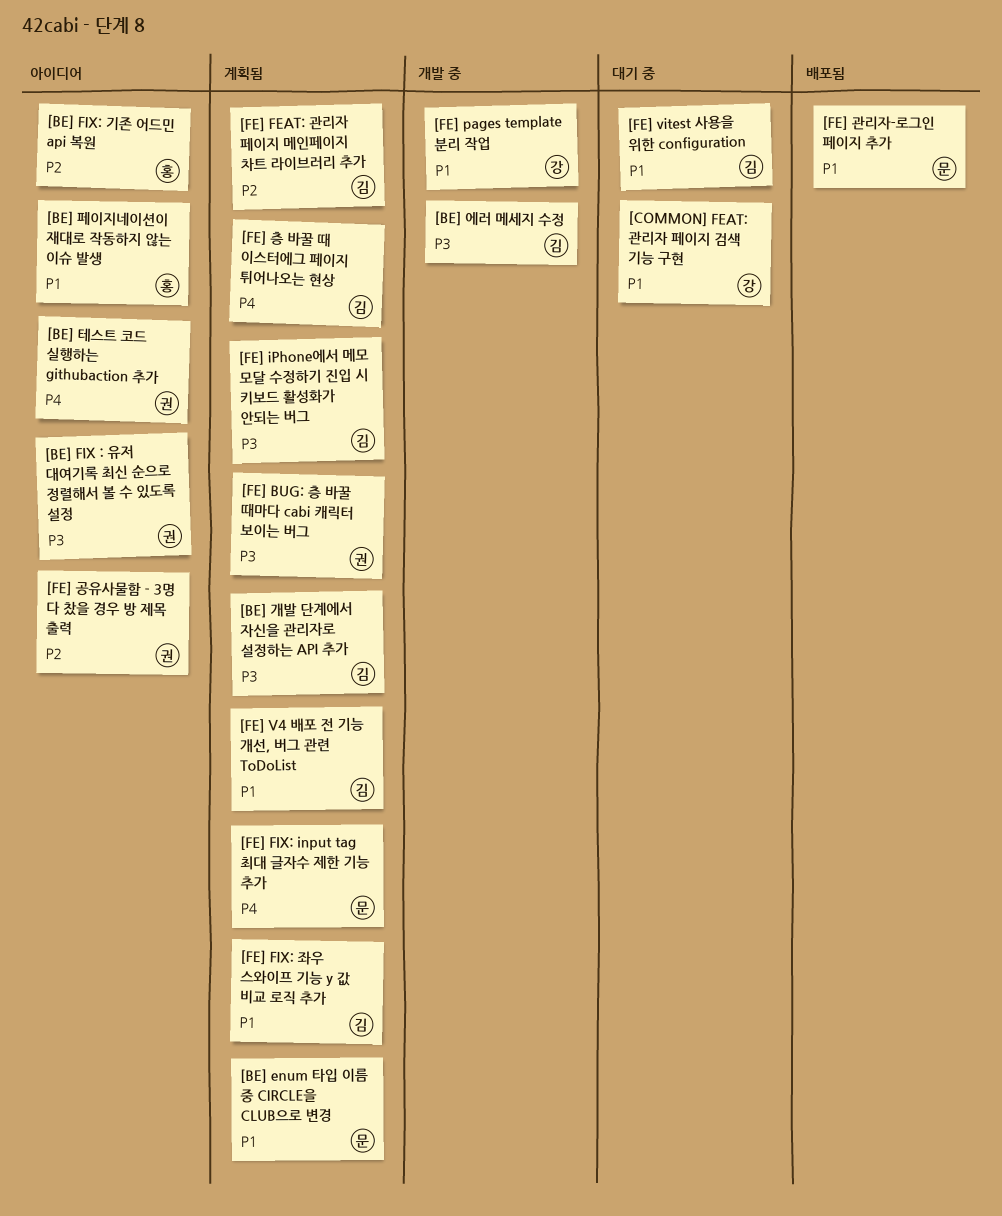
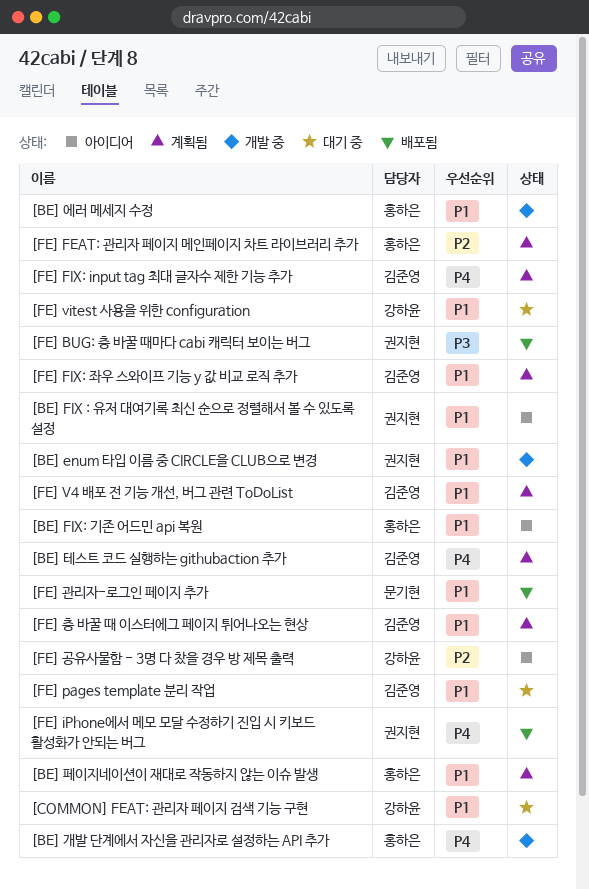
[BE] enum 타입 이름 중 CIRCLE을 CLUB으로 변경, status: 계획됨 -> 개발 중
[BE] enum 타입 이름 중 CIRCLE을 CLUB으로 변경, owner: 문기현 -> 권지현
[BE] FIX : 유저 대여기록 최신 순으로 정렬해서 볼 수 있도록 설정, priority: P3 -> P1
[BE] FIX: 기존 어드민 api 복원, priority: P2 -> P1
[BE] 개발 단계에서 자신을 관리자로 설정하는 API 추가, status: 계획됨 -> 개발 중
[BE] 개발 단계에서 자신을 관리자로 설정하는 API 추가, owner: 김준영 -> 홍하은
[BE] 개발 단계에서 자신을 관리자로 설정하는 API 추가, priority: P3 -> P4
[BE] 에러 메세지 수정, owner: 김준영 -> 홍하은
[BE] 에러 메세지 수정, priority: P3 -> P1
[BE] 테스트 코드 실행하는 githubaction 추가, status: 아이디어 -> 계획됨
[BE] 테스트 코드 실행하는 githubaction 추가, owner: 권지현 -> 김준영
[BE] 페이지네이션이 재대로 작동하지 않는 이슈 발생, status: 아이디어 -> 계획됨
[FE] BUG: 층 바꿀 때마다 cabi 캐릭터 보이는 버그, status: 계획됨 -> 배포됨
[FE] FEAT: 관리자 페이지 메인페이지 차트 라이브러리 추가, owner: 김준영 -> 홍하은
[FE] FIX: input tag 최대 글자수 제한 기능 추가, owner: 문기현 -> 김준영
[FE] iPhone에서 메모 모달 수정하기 진입 시 키보드 활성화가 안되는 버그, status: 계획됨 -> 배포됨
[FE] iPhone에서 메모 모달 수정하기 진입 시 키보드 활성화가 안되는 버그, owner: 김준영 -> 권지현
[FE] iPhone에서 메모 모달 수정하기 진입 시 키보드 활성화가 안되는 버그, priority: P3 -> P4
[FE] pages template 분리 작업, status: 개발 중 -> 대기 중
[FE] pages template 분리 작업, owner: 강하윤 -> 김준영
[FE] vitest 사용을 위한 configuration, owner: 김준영 -> 강하윤
[FE] 공유사물함 - 3명 다 찼을 경우 방 제목 출력, owner: 권지현 -> 강하윤
[FE] 층 바꿀 때 이스터에그 페이지 튀어나오는 현상, priority: P4 -> P1

